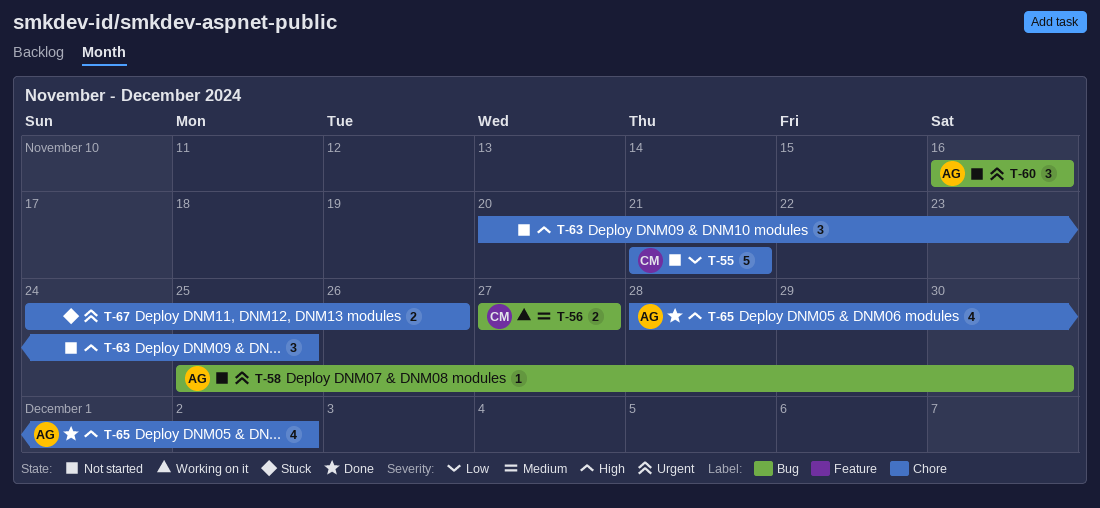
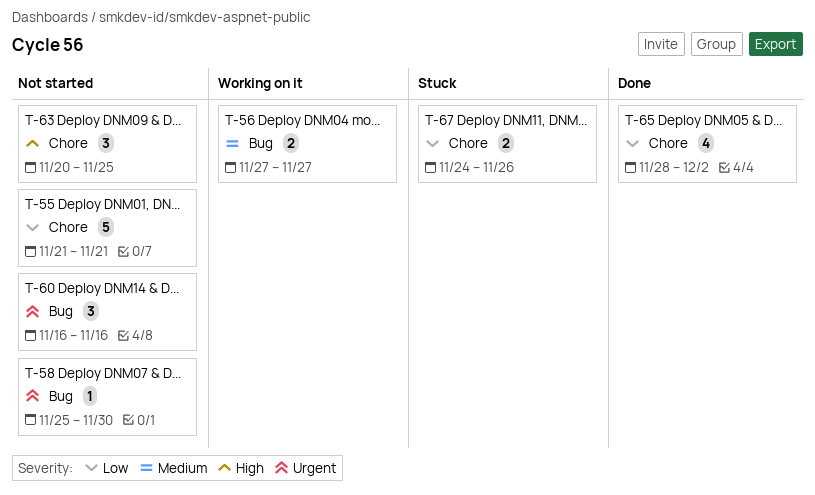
T-65, priority: High -> Low
T-67, priority: Urgent -> Low

